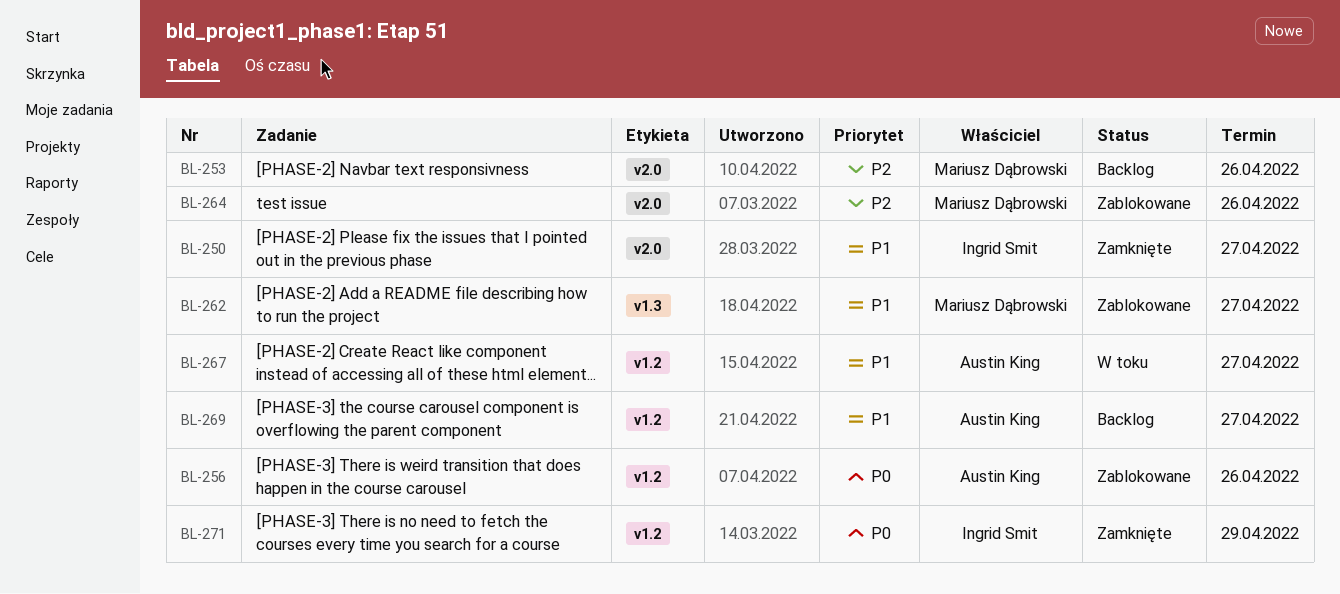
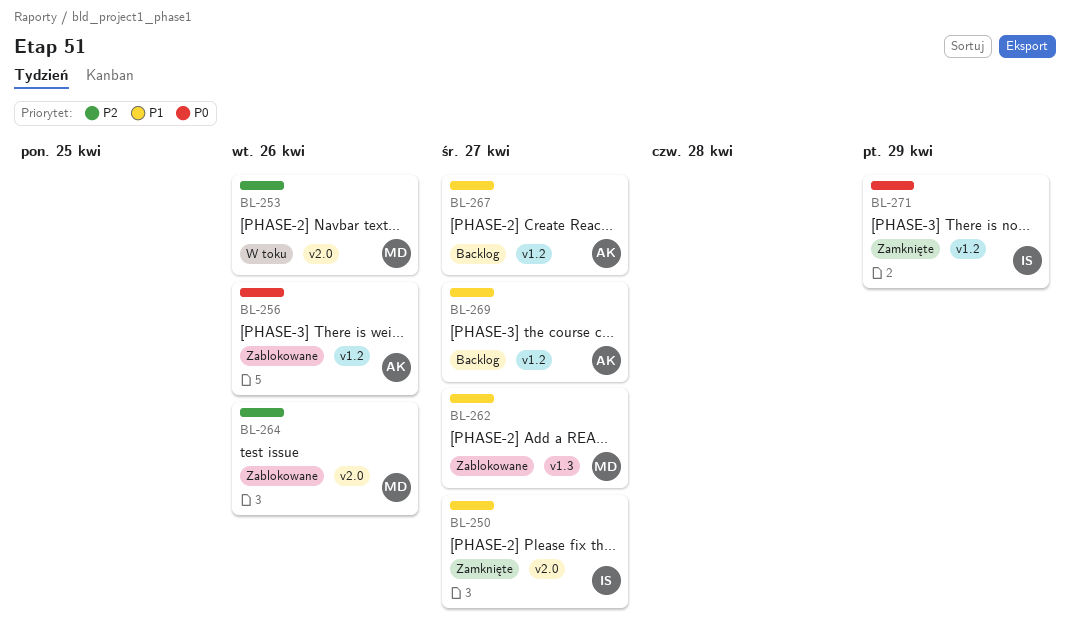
BL-253, status: Backlog -> W toku
BL-267, status: W toku -> Backlog

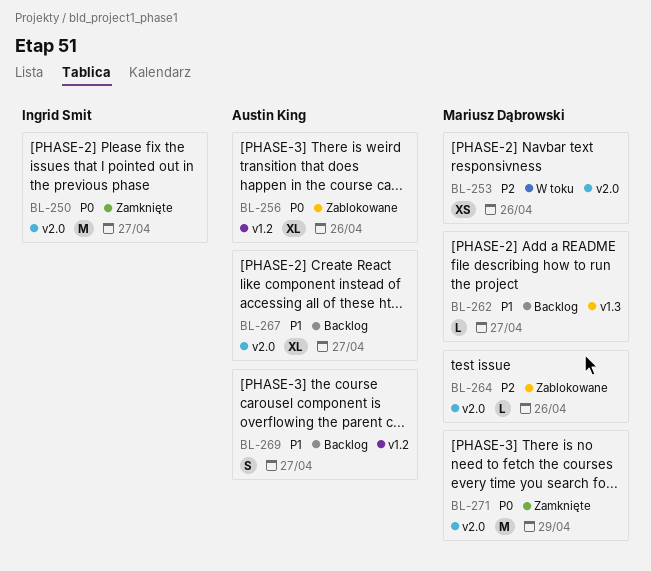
BL-250, priority: P1 -> P0
BL-262, status: Zablokowane -> Backlog
BL-267, label: v1.2 -> v2.0
BL-271, owner: Ingrid Smit -> Mariusz Dąbrowski
BL-271, label: v1.2 -> v2.0

